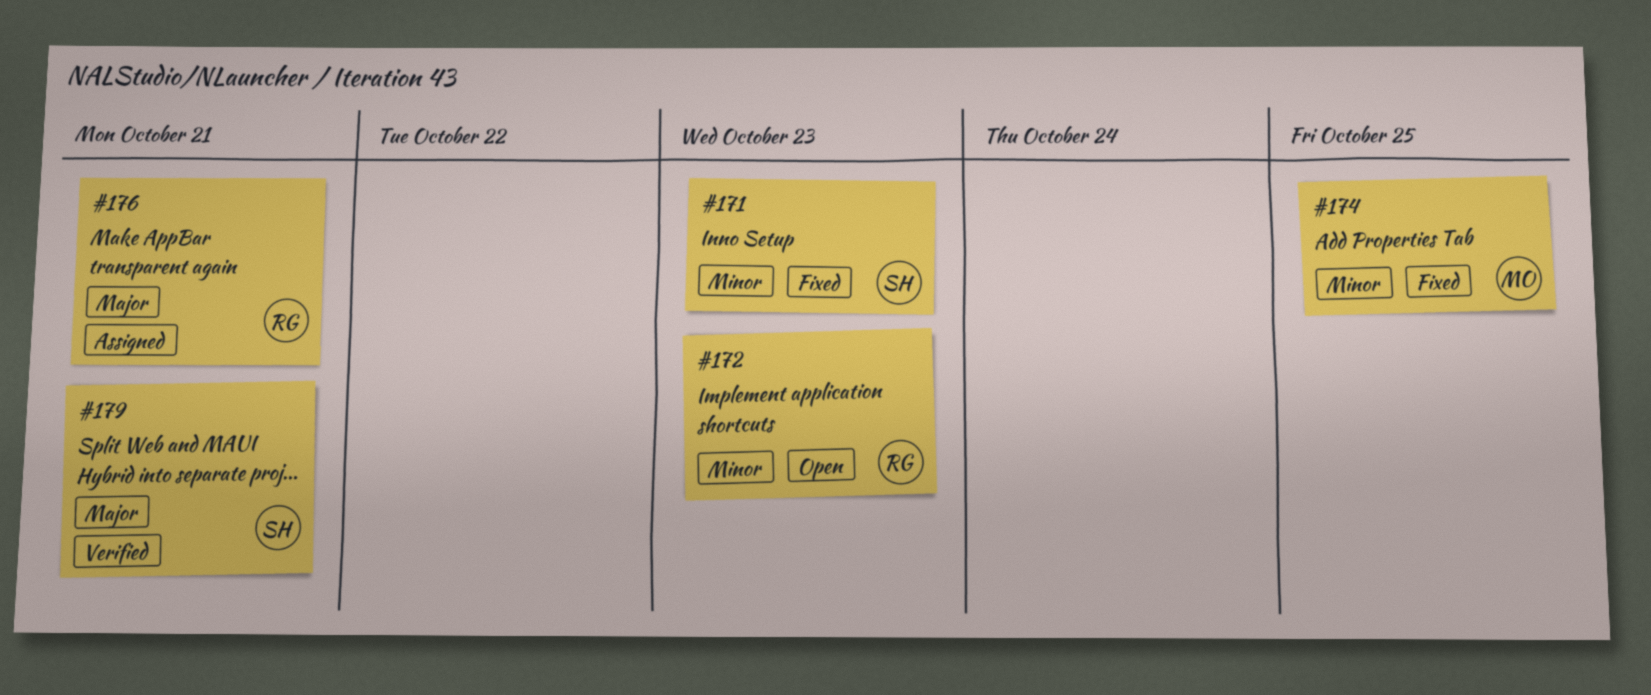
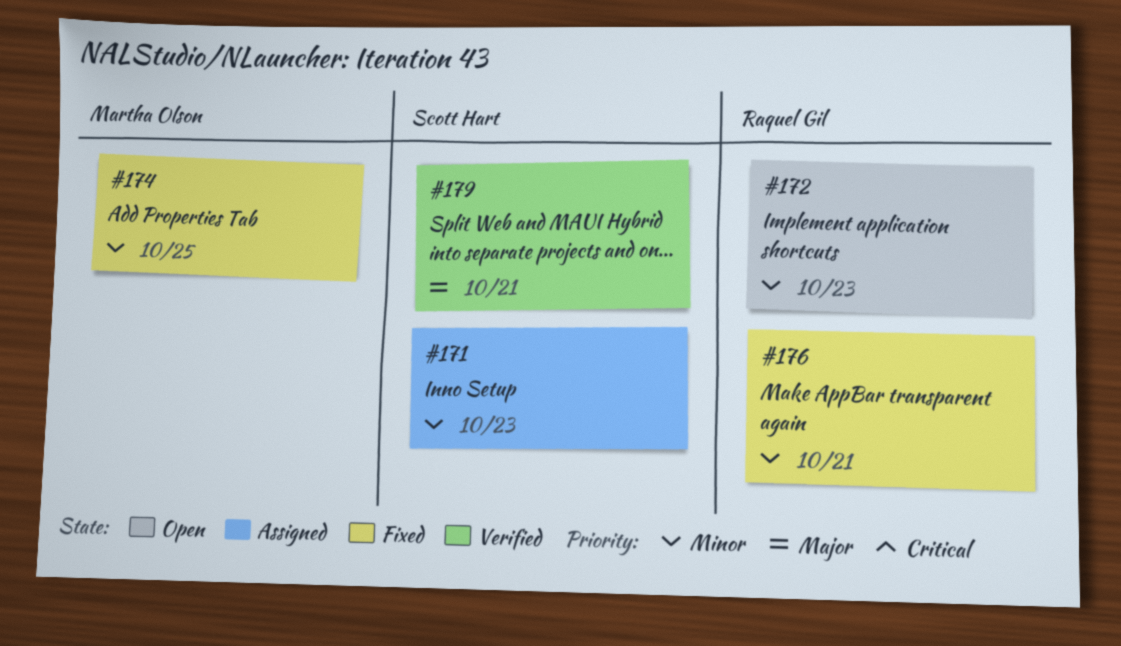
#171, status: Fixed -> Assigned
#176, status: Assigned -> Fixed
#176, priority: Major -> Minor

